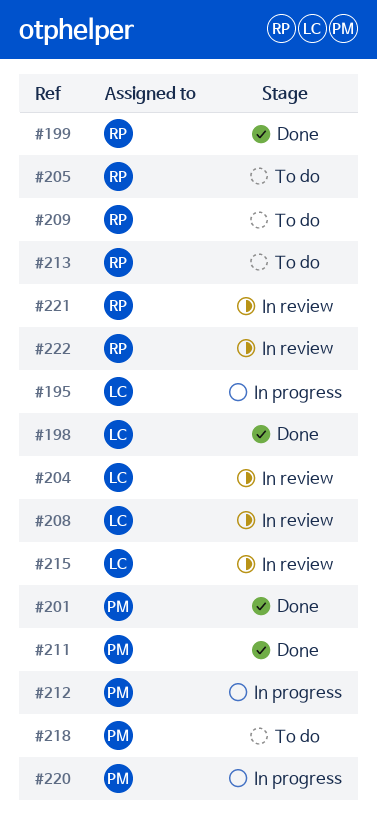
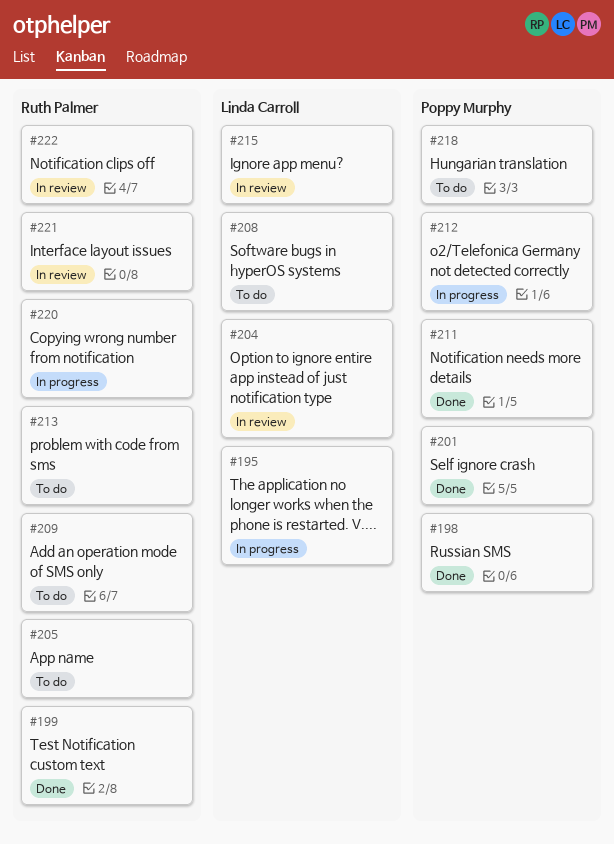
#198, owner: Linda Carroll -> Poppy Murphy
#208, status: In review -> To do
#220, owner: Poppy Murphy -> Ruth Palmer

